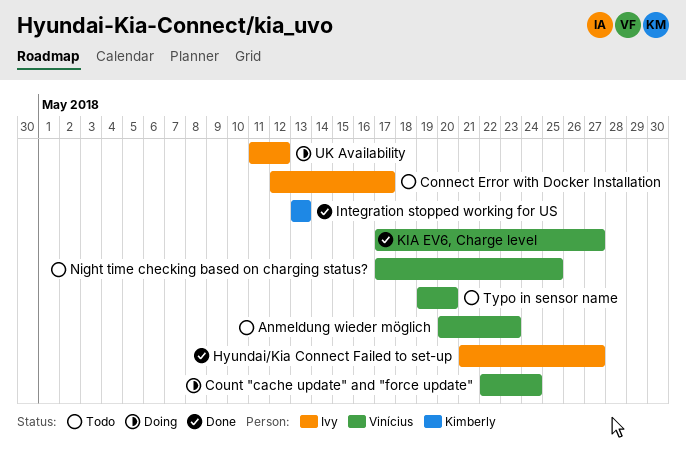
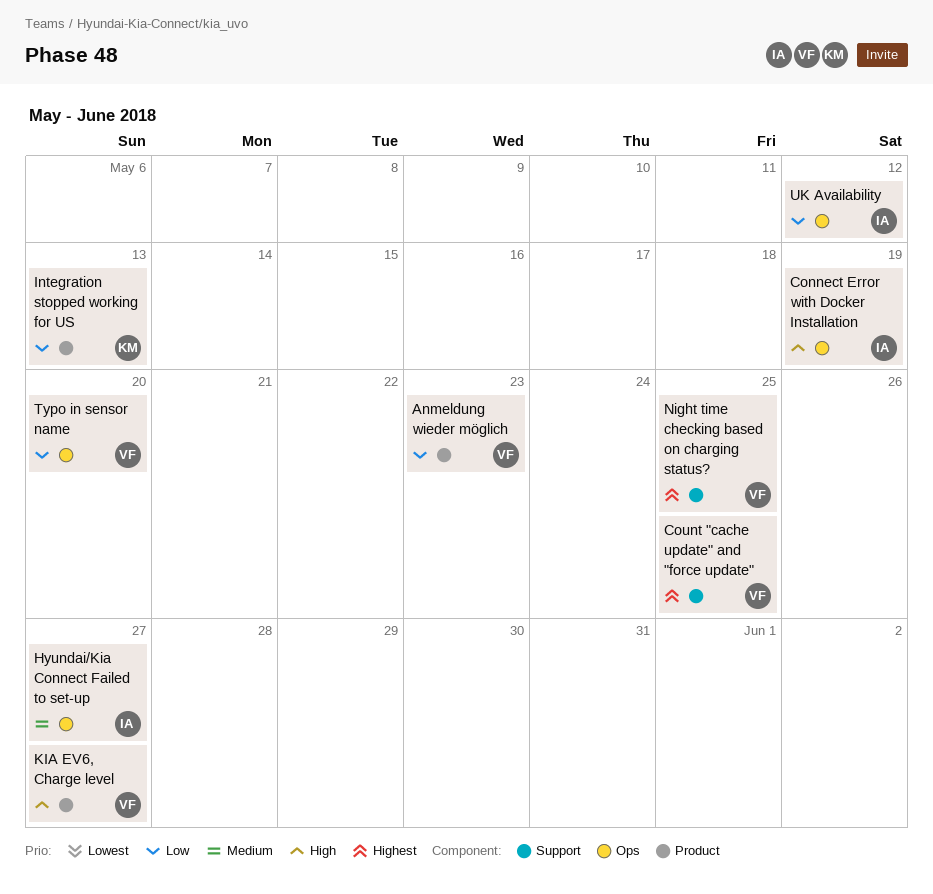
Connect Error with Docker Installation, due: May 17 -> May 19
Count "cache update" and "force update", due: May 24 -> May 25

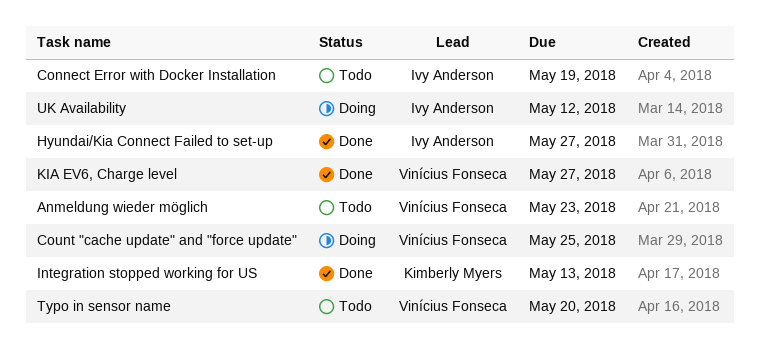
Night time checking based on charging status?: present -> none

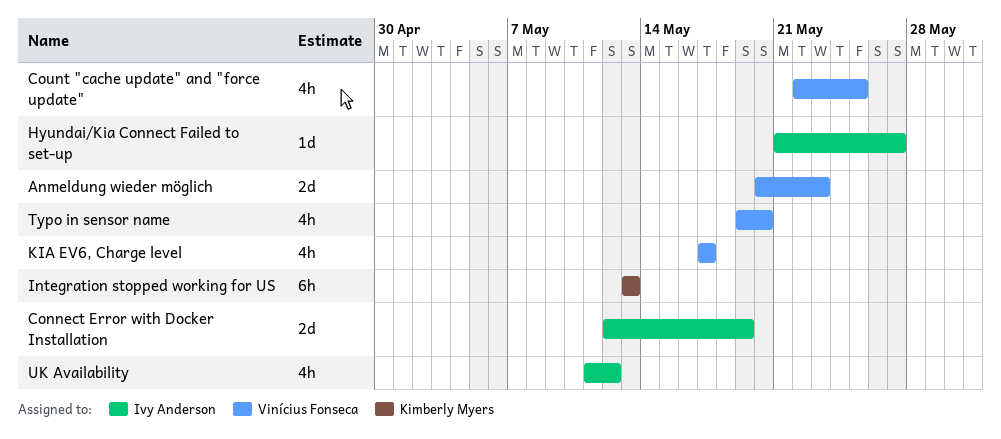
KIA EV6, Charge level, due: May 27 -> May 17

